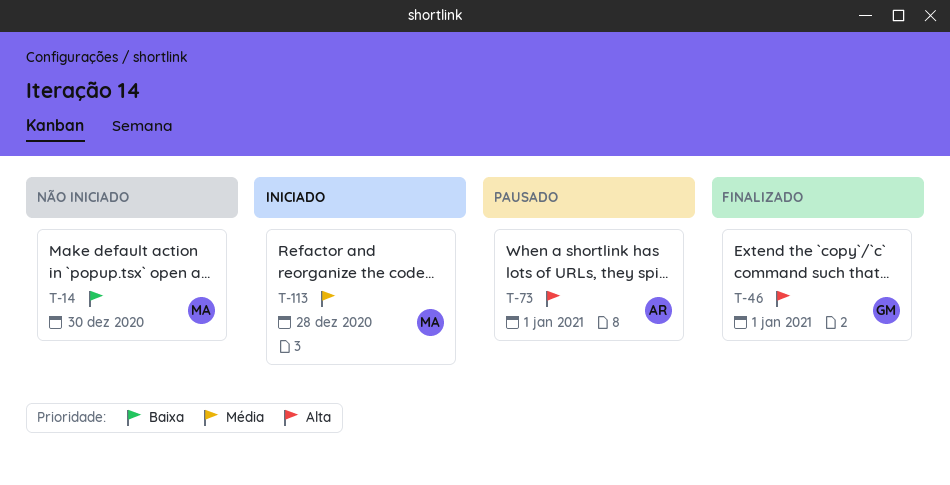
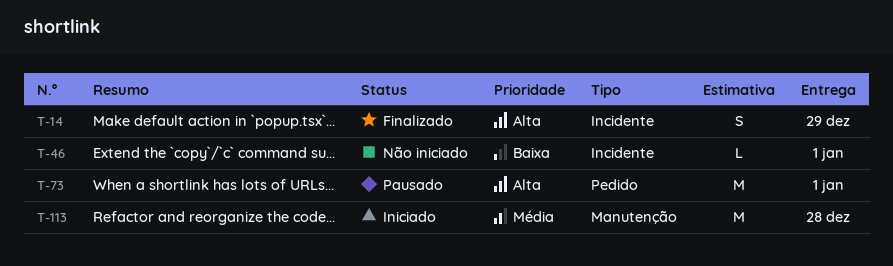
T-14, status: Não iniciado -> Finalizado
T-14, priority: Baixa -> Alta
T-14, due: Dec 30 -> Dec 29
T-46, status: Finalizado -> Não iniciado
T-46, priority: Alta -> Baixa

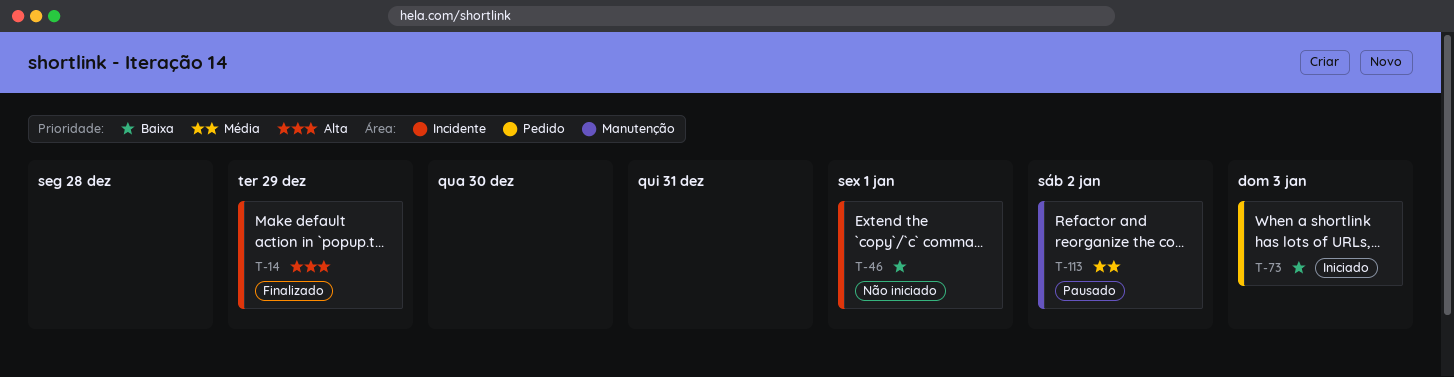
T-73, status: Pausado -> Iniciado
T-73, priority: Alta -> Baixa
T-73, due: Jan 1 -> Jan 3
T-113, status: Iniciado -> Pausado
T-113, due: Dec 28 -> Jan 2

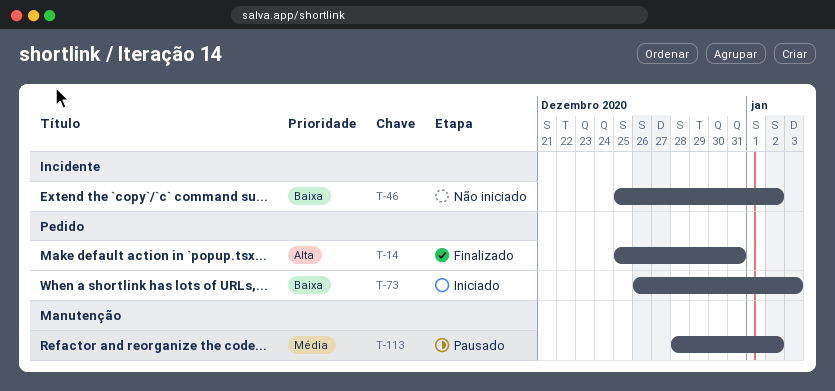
T-14, label: Incidente -> Pedido
T-14, due: Dec 29 -> Dec 31
T-46, due: Jan 1 -> Jan 2

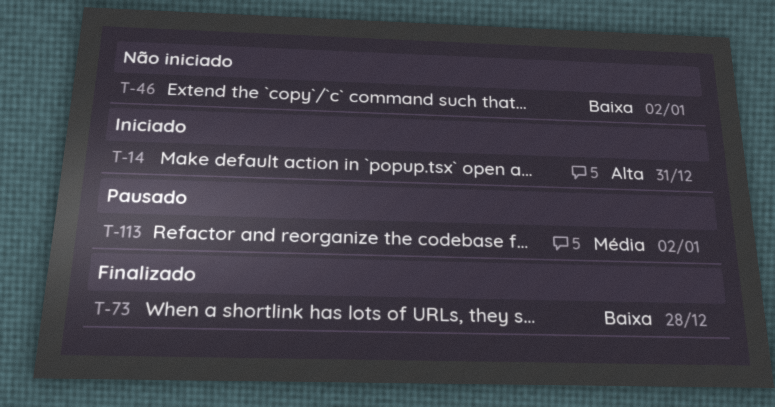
T-14, status: Finalizado -> Iniciado
T-73, status: Iniciado -> Finalizado
T-73, due: Jan 3 -> Dec 28

